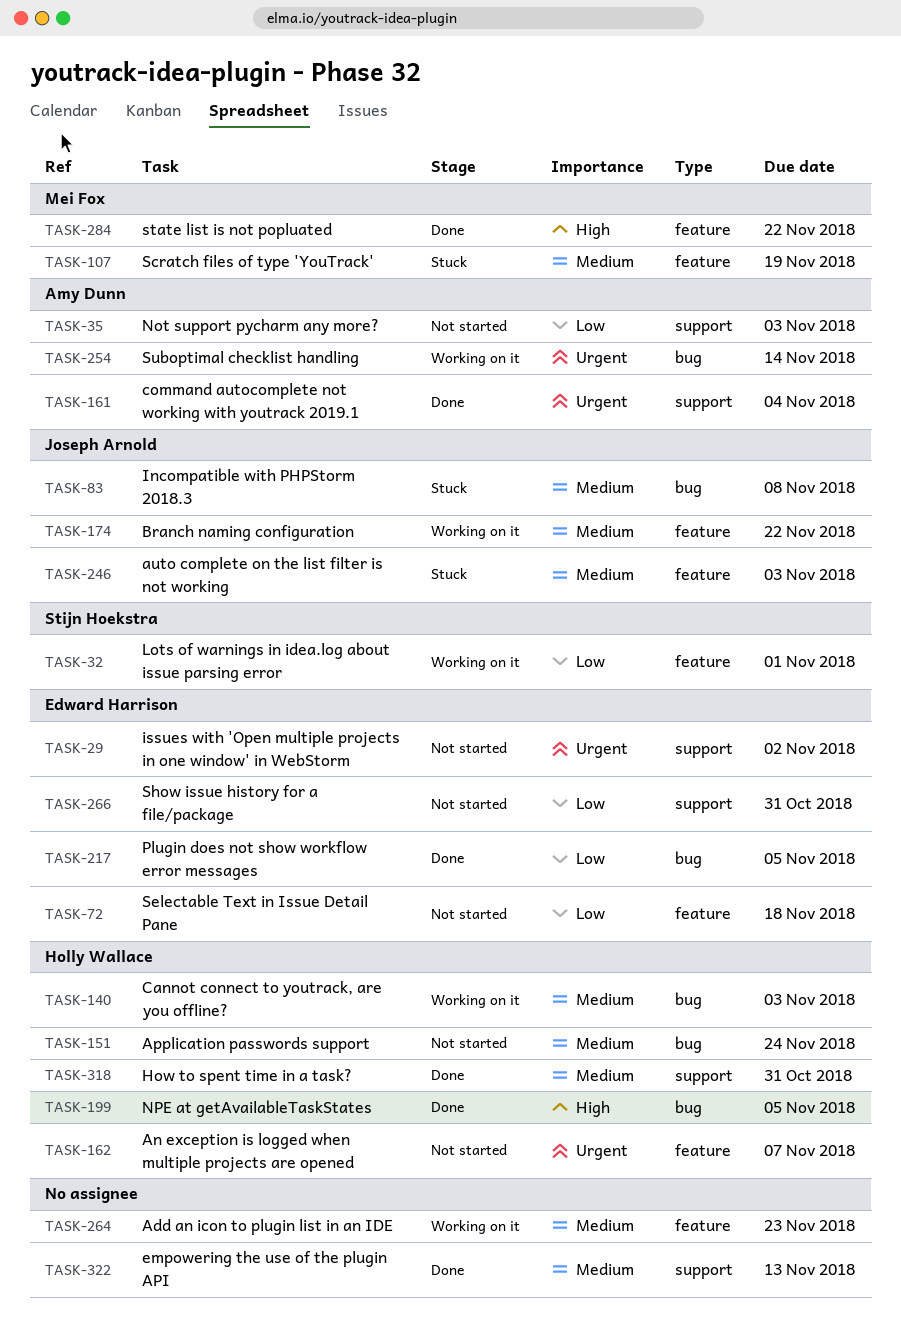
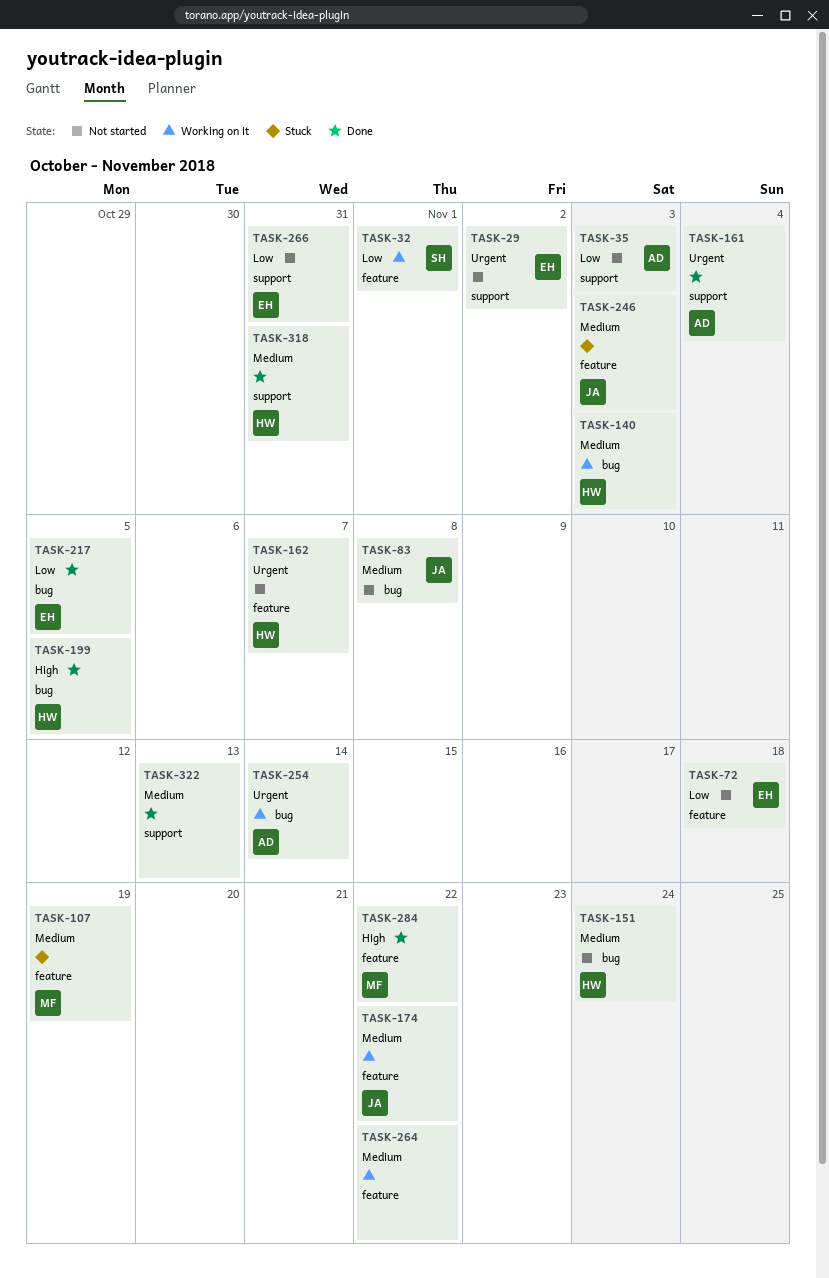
TASK-83, status: Stuck -> Not started
TASK-264, due: Nov 23 -> Nov 22

